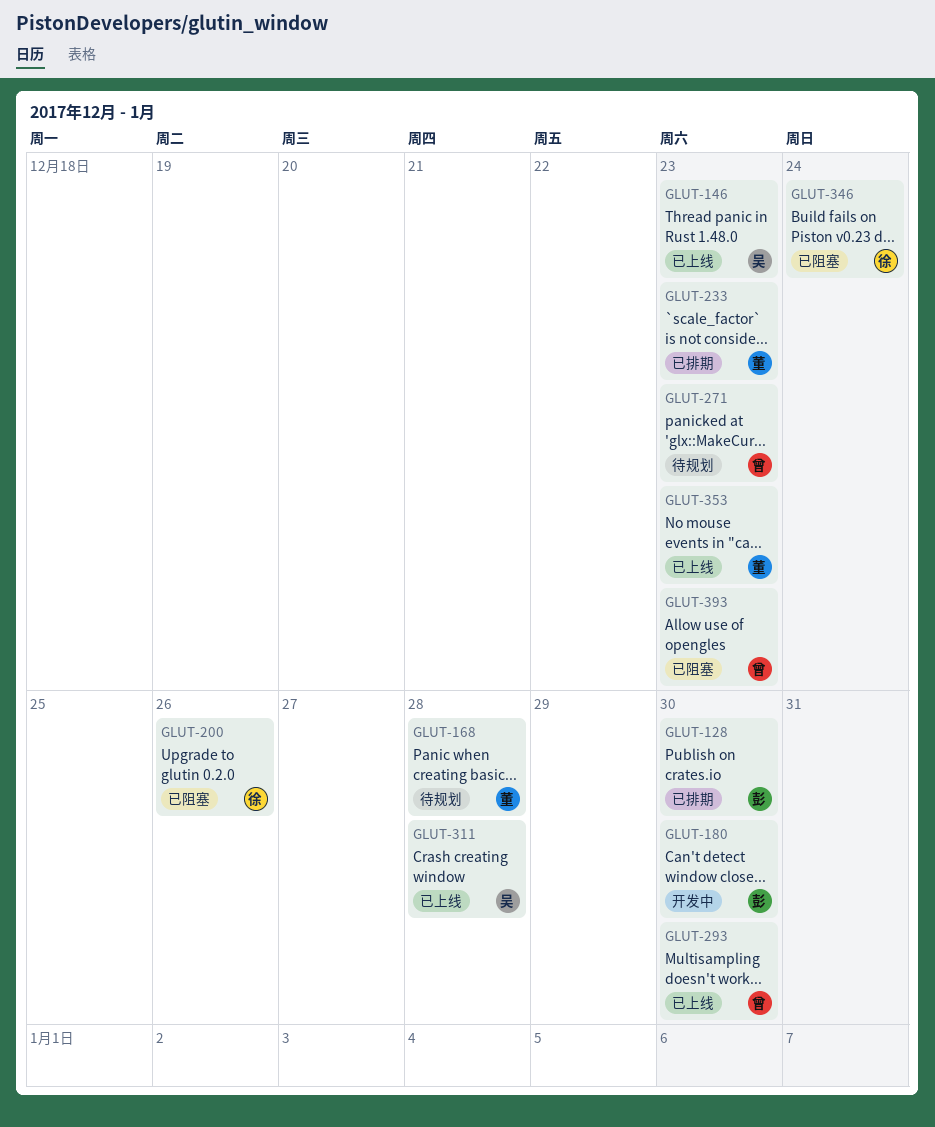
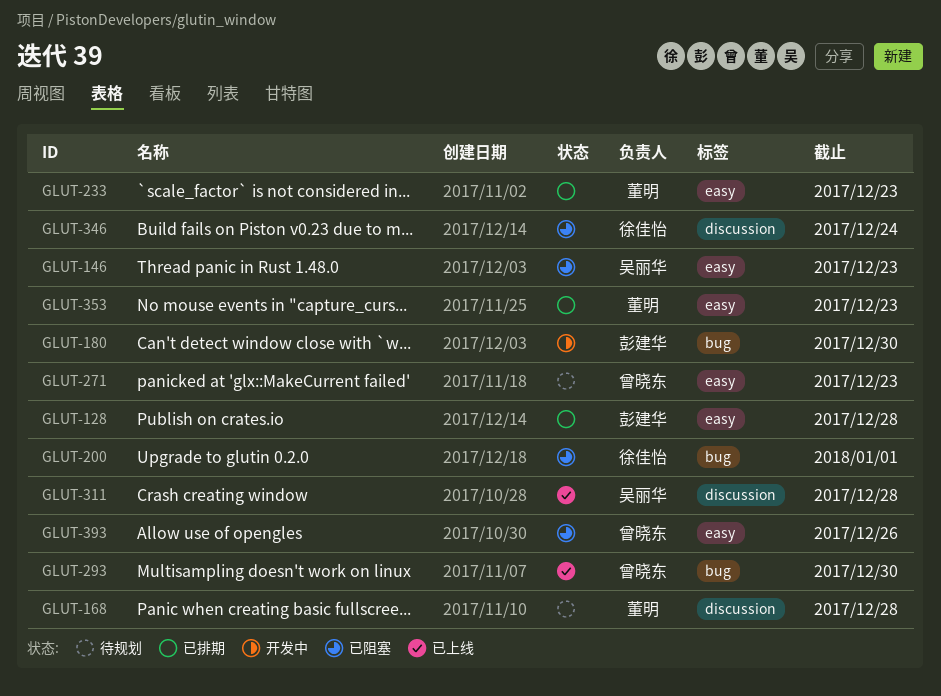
GLUT-128, due: Dec 30 -> Dec 28
GLUT-146, status: 已上线 -> 已阻塞
GLUT-200, due: Dec 26 -> Jan 1
GLUT-353, status: 已上线 -> 已排期
GLUT-393, due: Dec 23 -> Dec 26

